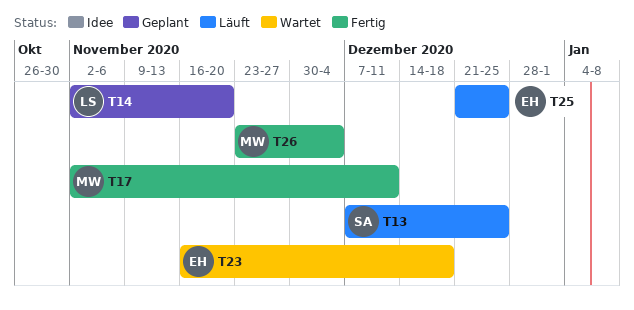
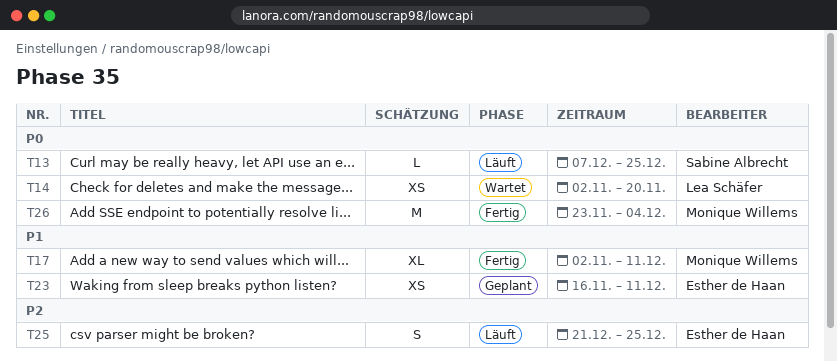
T14, status: Geplant -> Wartet
T23, status: Wartet -> Geplant
T23, due: Dec 18 -> Dec 11

